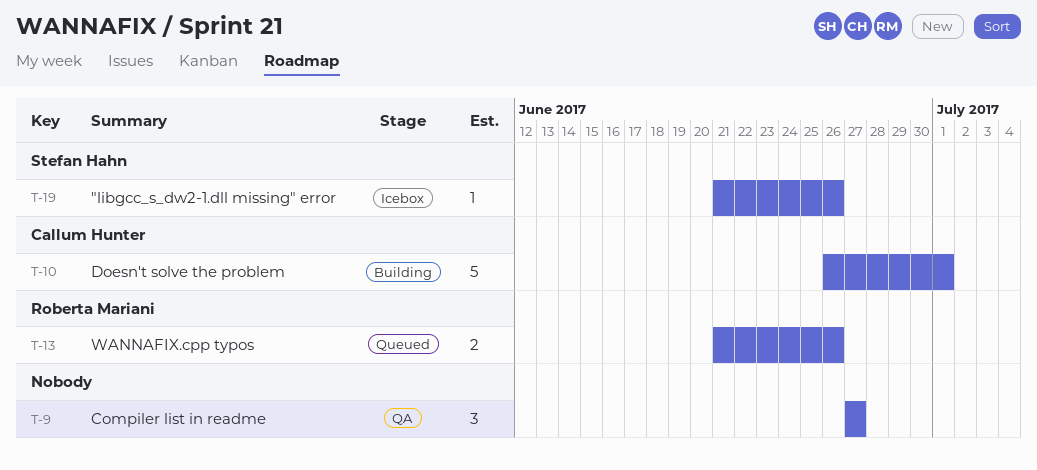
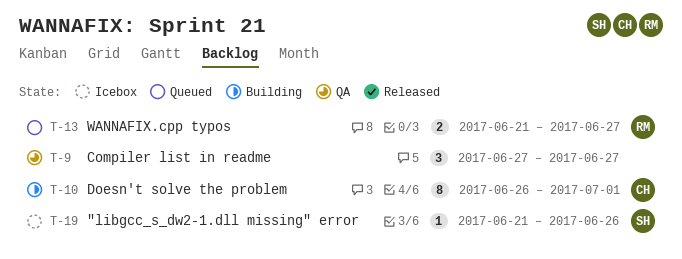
T-10, estimate: 5 -> 8
T-13, due: Jun 26 -> Jun 27

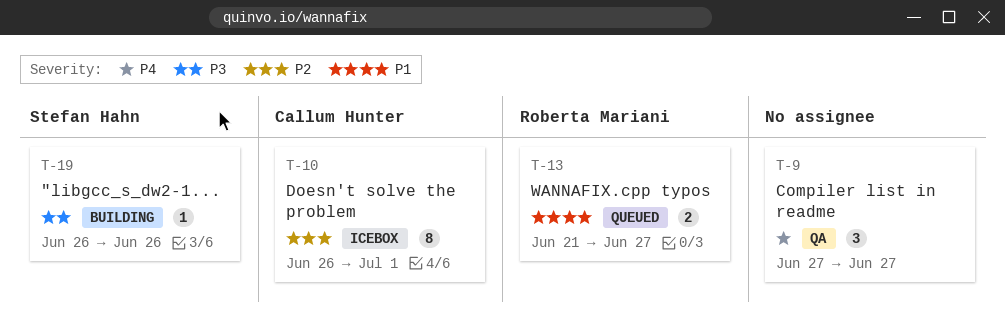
T-10, status: Building -> Icebox
T-19, status: Icebox -> Building
T-19, start: Jun 21 -> Jun 26

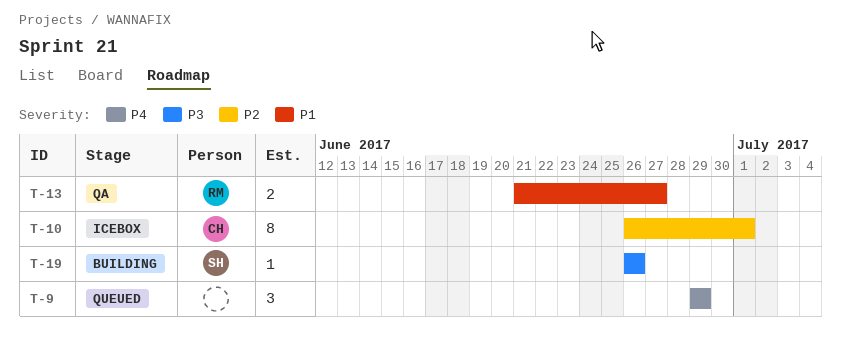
T-9, status: QA -> Queued
T-9, start: Jun 27 -> Jun 29
T-9, due: Jun 27 -> Jun 29
T-13, status: Queued -> QA

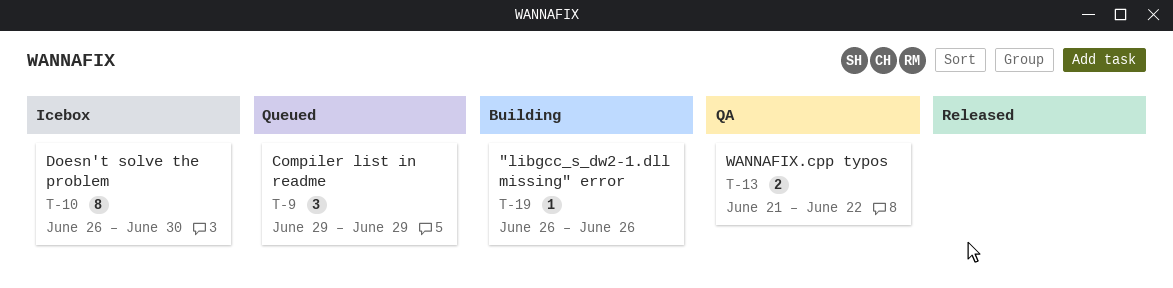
T-10, due: Jul 1 -> Jun 30
T-13, due: Jun 27 -> Jun 22

